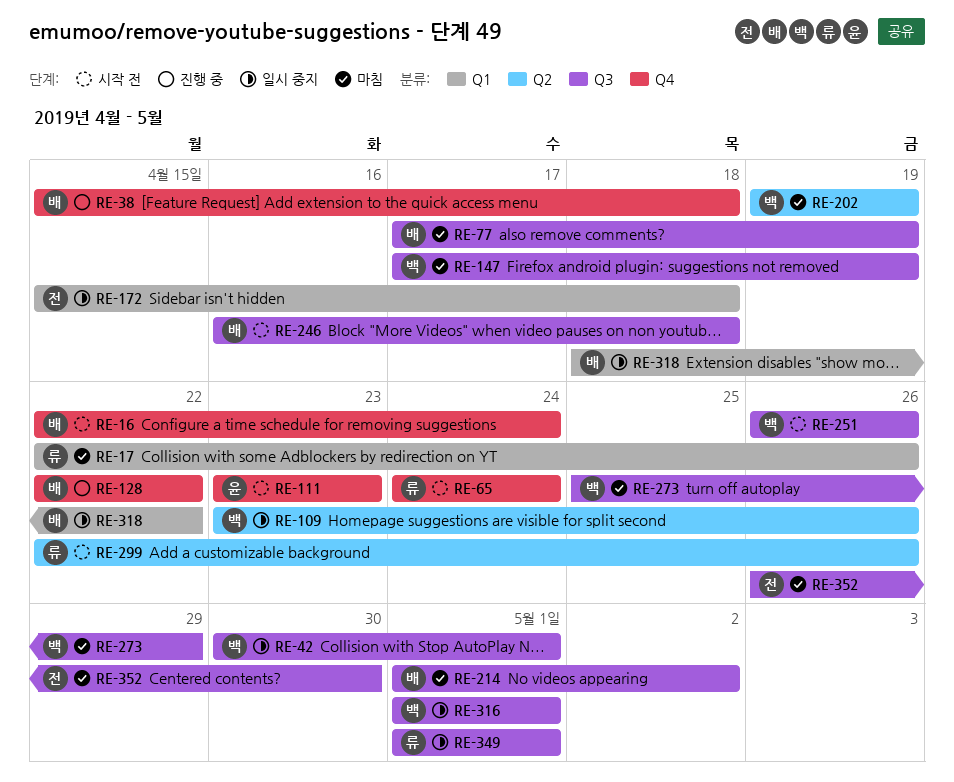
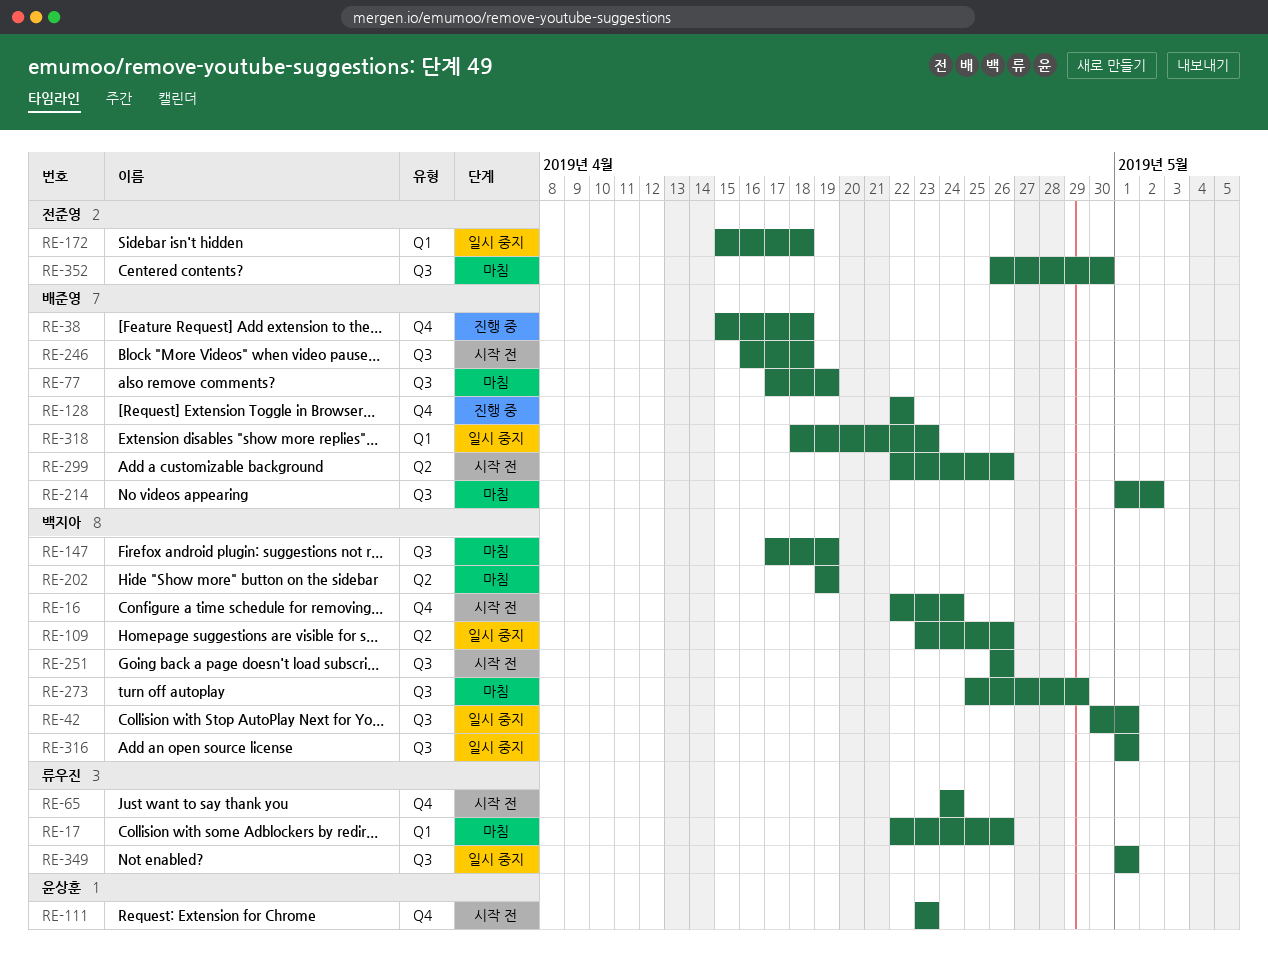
RE-16, owner: 배준영 -> 백지아
RE-299, owner: 류우진 -> 배준영
RE-318, due: Apr 22 -> Apr 23

